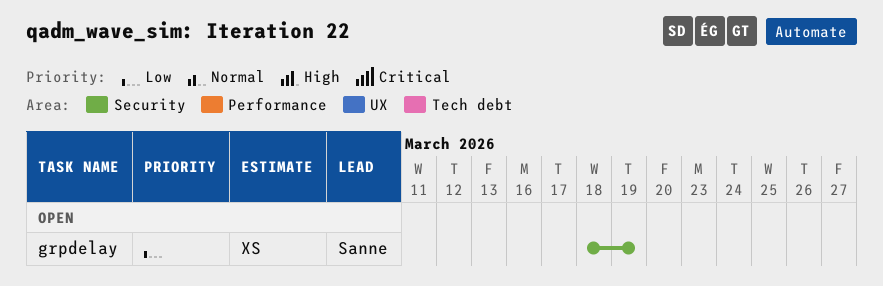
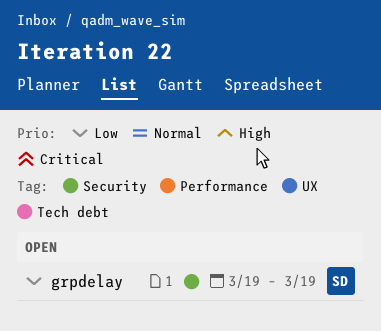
grpdelay, start: Mar 18 -> Mar 19

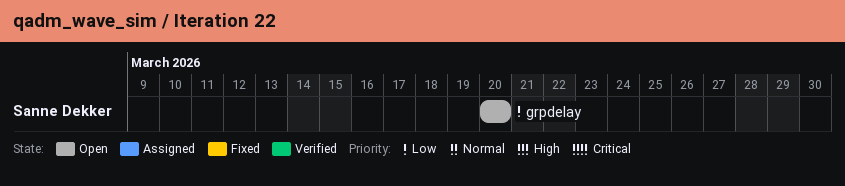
grpdelay, start: Mar 19 -> Mar 20
grpdelay, due: Mar 19 -> Mar 20

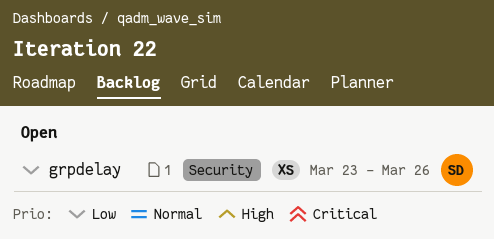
grpdelay, start: Mar 20 -> Mar 23
grpdelay, due: Mar 20 -> Mar 26

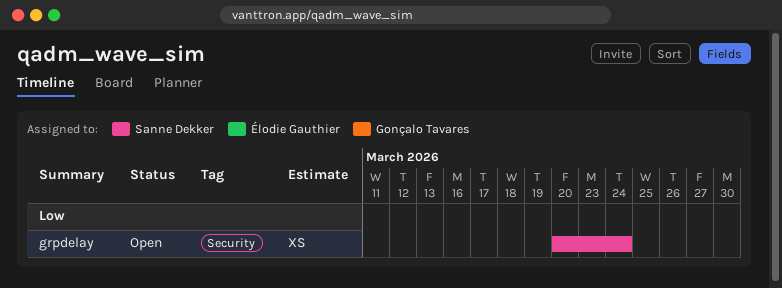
grpdelay, start: Mar 23 -> Mar 20
grpdelay, due: Mar 26 -> Mar 24

